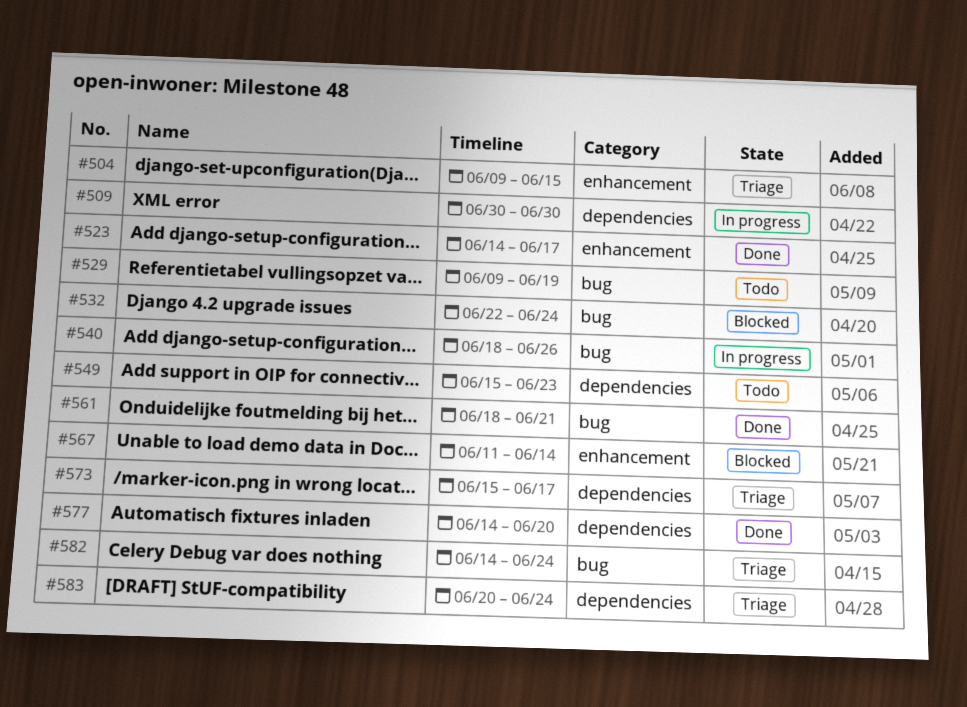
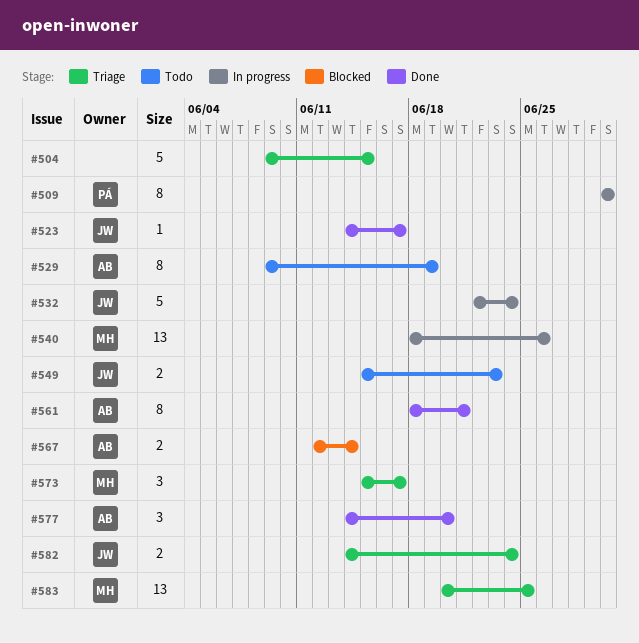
#532, status: Blocked -> In progress
#567, start: Jun 11 -> Jun 12
#583, due: Jun 24 -> Jun 25

